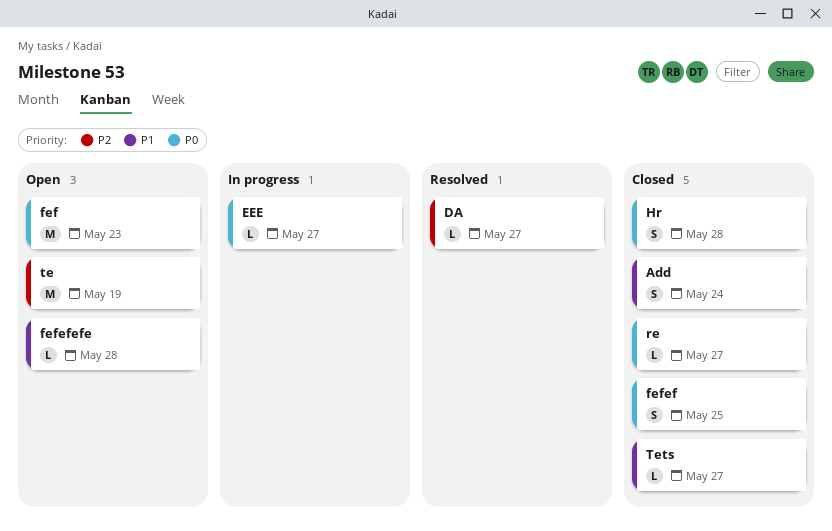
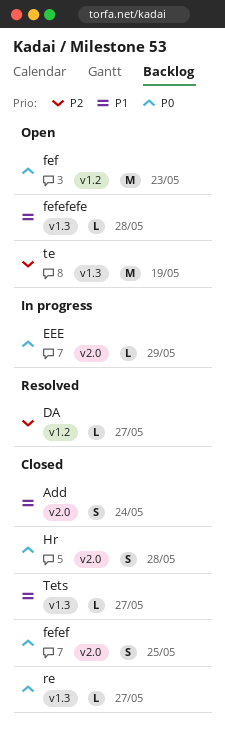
EEE, due: May 27 -> May 29

